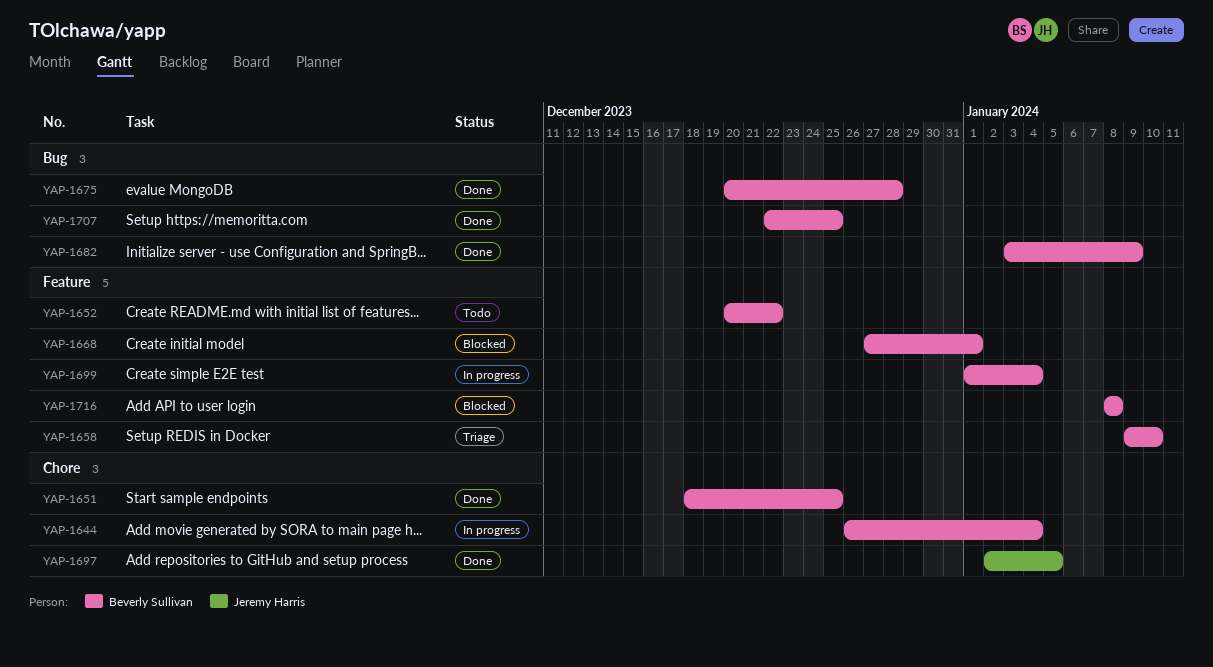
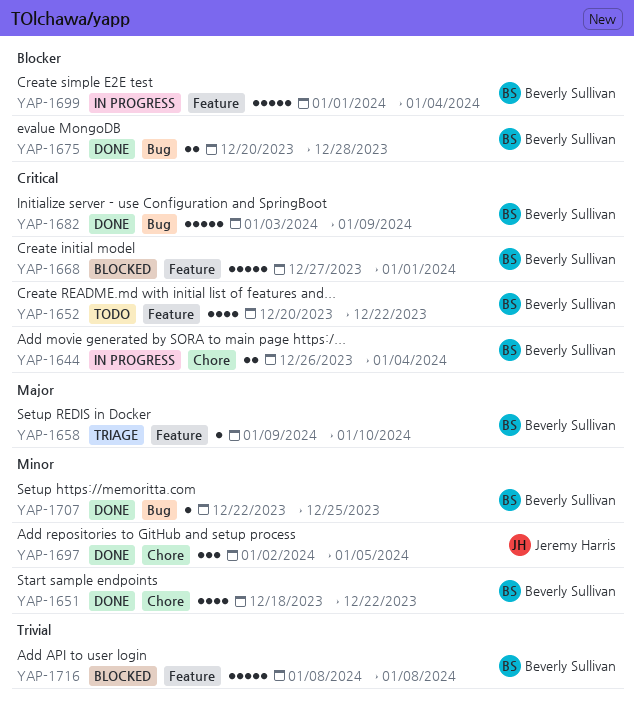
YAP-1651, due: Dec 25 -> Dec 22

